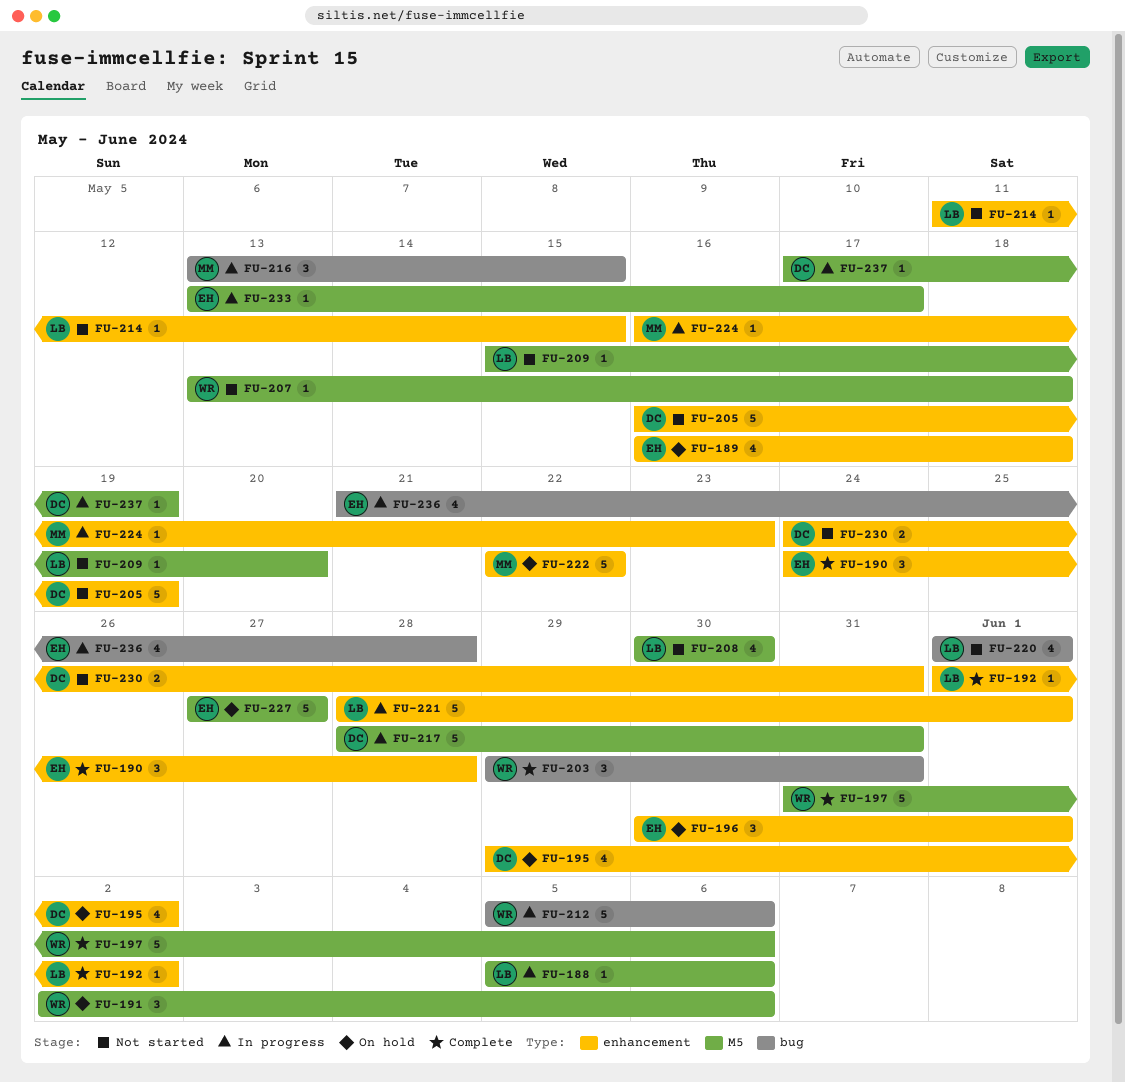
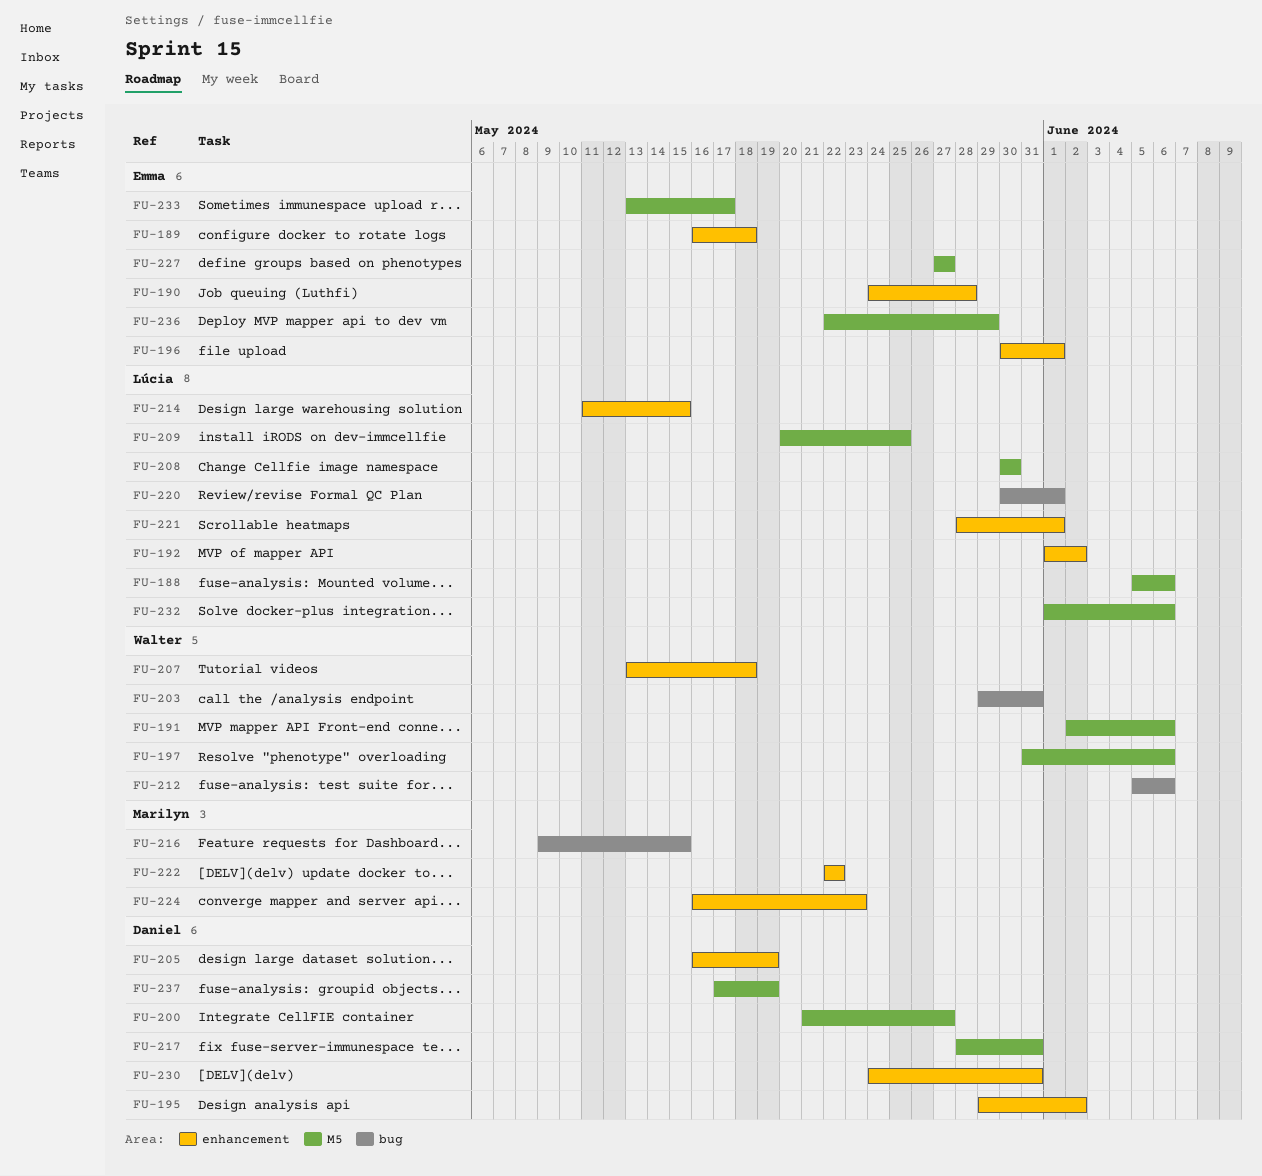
FU-200: none -> present
FU-207, label: M5 -> enhancement
FU-209, start: May 15 -> May 20
FU-209, due: May 20 -> May 25
FU-216, start: May 13 -> May 9
FU-220, start: Jun 1 -> May 30
FU-232: none -> present
FU-236, label: bug -> M5
FU-236, start: May 21 -> May 22
FU-236, due: May 28 -> May 29

